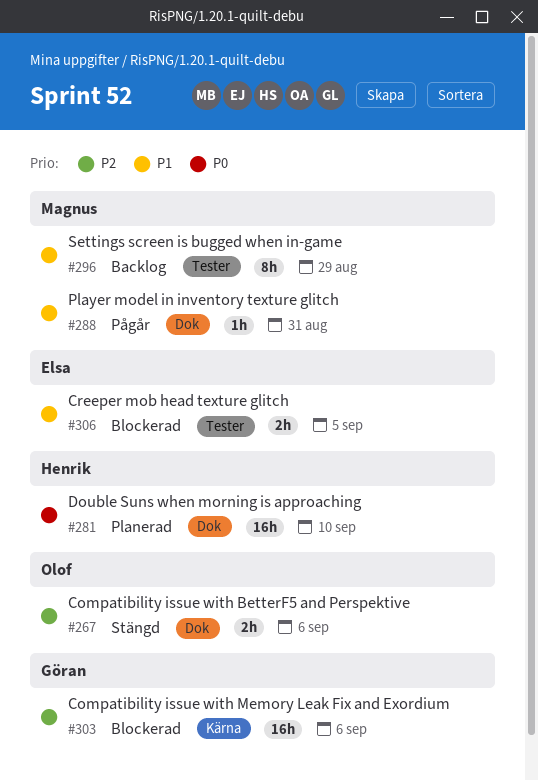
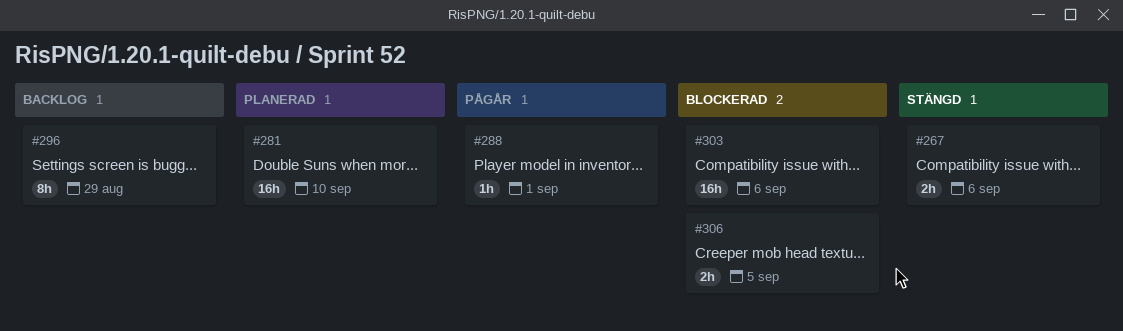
#288, due: Aug 31 -> Sep 1

